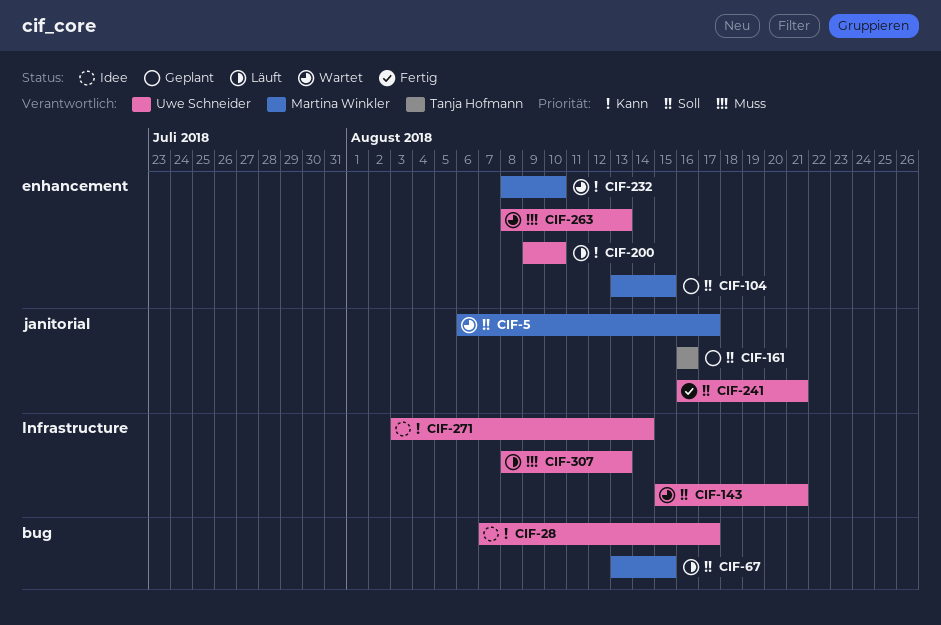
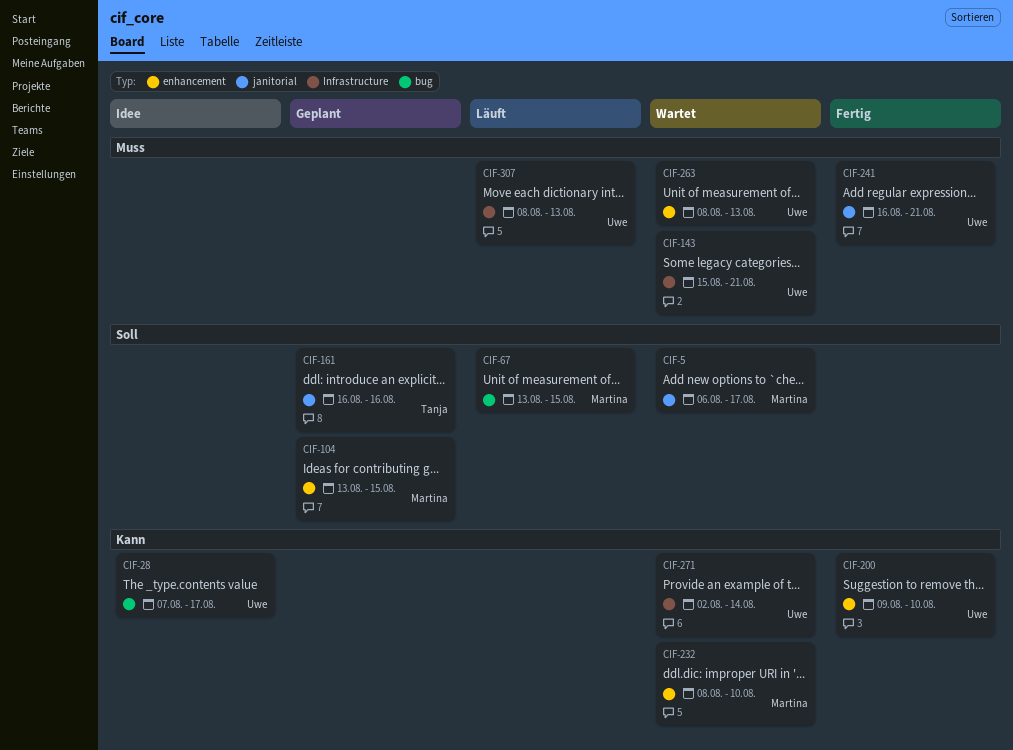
CIF-143, priority: Soll -> Muss
CIF-200, status: Läuft -> Fertig
CIF-241, priority: Soll -> Muss
CIF-271, status: Idee -> Wartet
CIF-271, start: Aug 3 -> Aug 2

